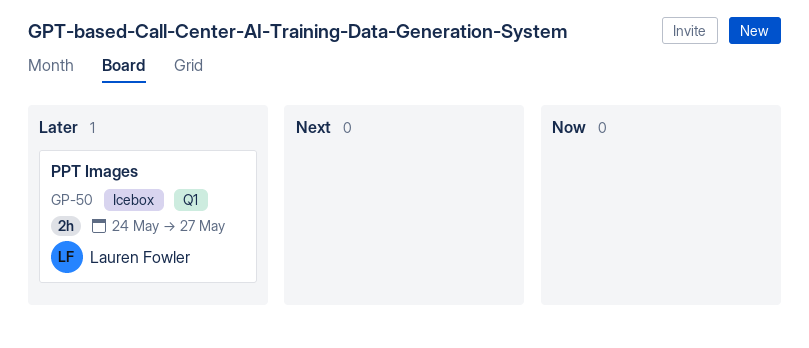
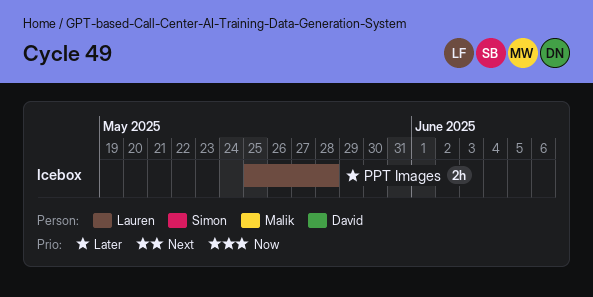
PPT Images, start: May 24 -> May 25
PPT Images, due: May 27 -> May 28

